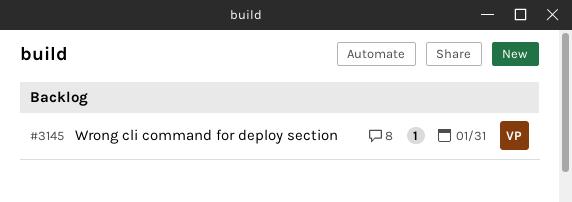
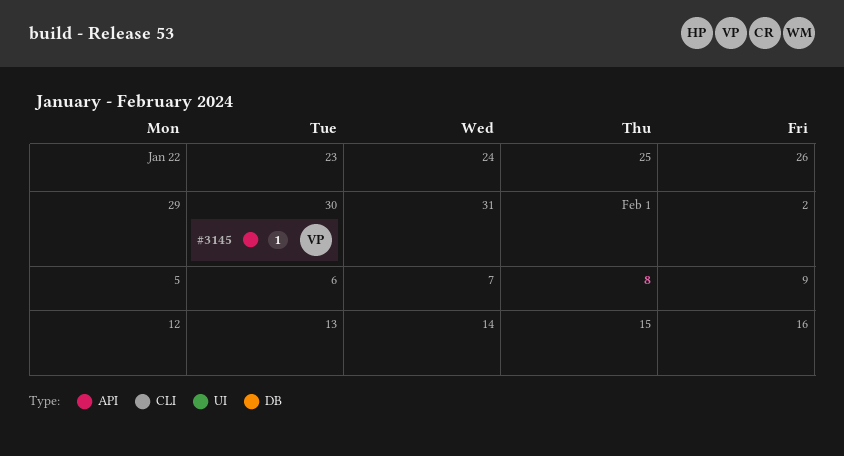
#3145, due: Jan 31 -> Jan 30

